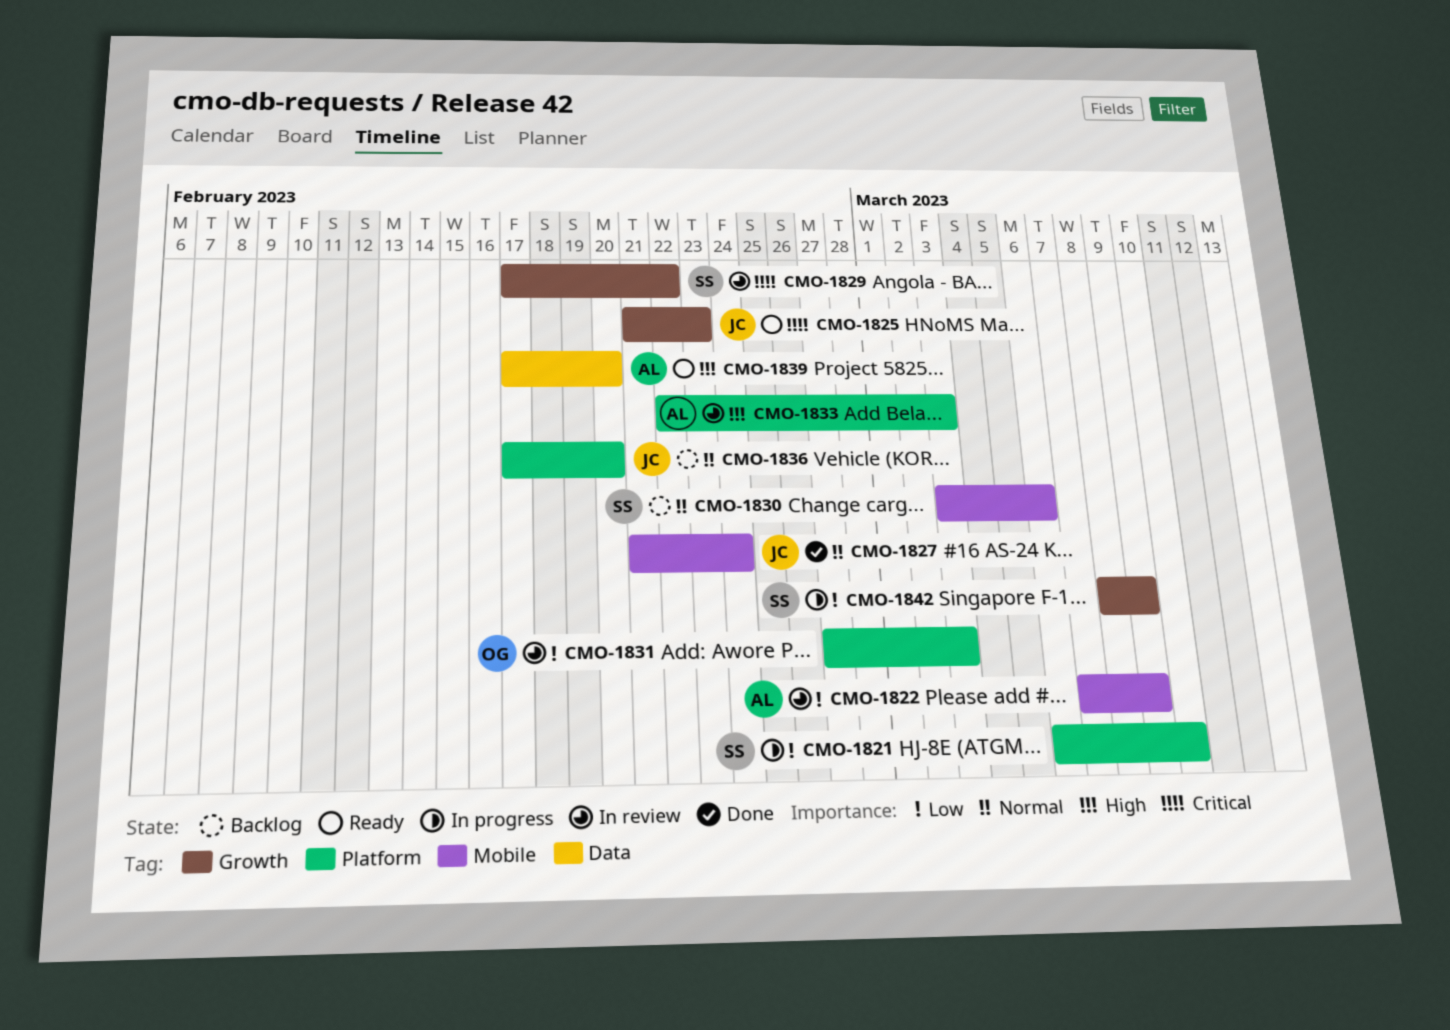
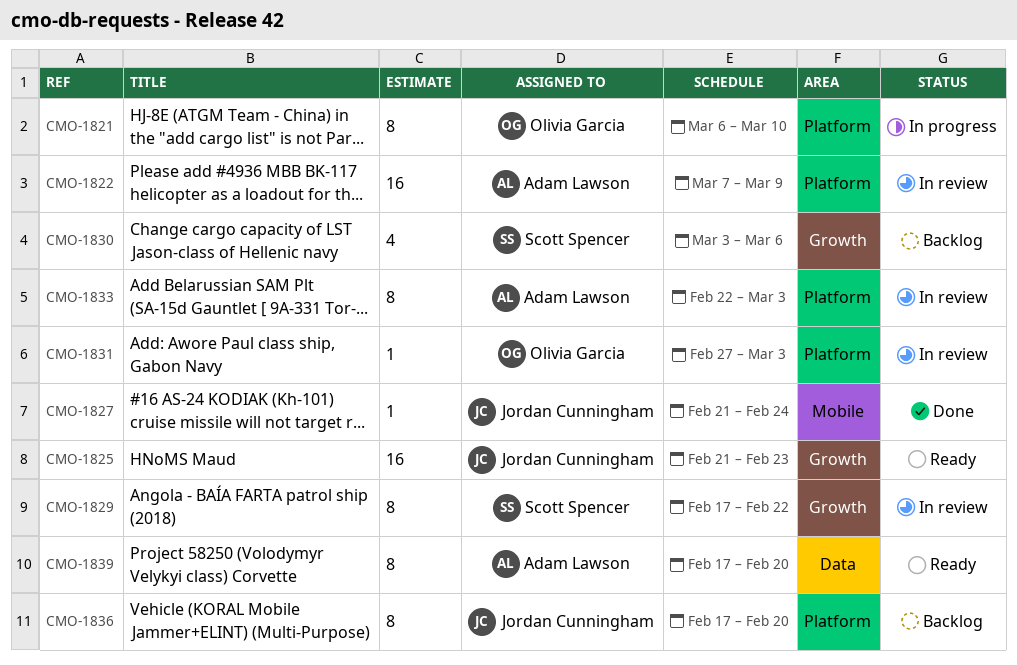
CMO-1821, owner: Scott Spencer -> Olivia Garcia
CMO-1822, label: Mobile -> Platform
CMO-1830, label: Mobile -> Growth
CMO-1842: present -> none

